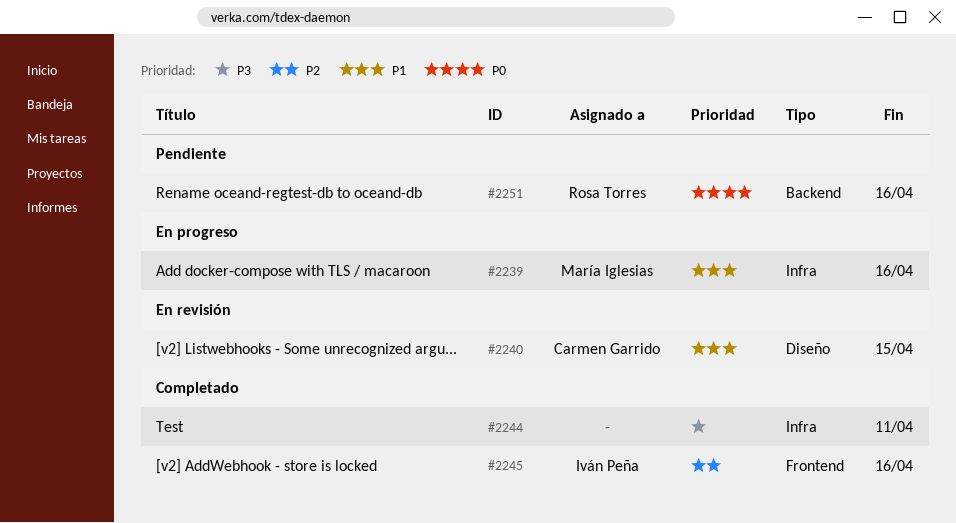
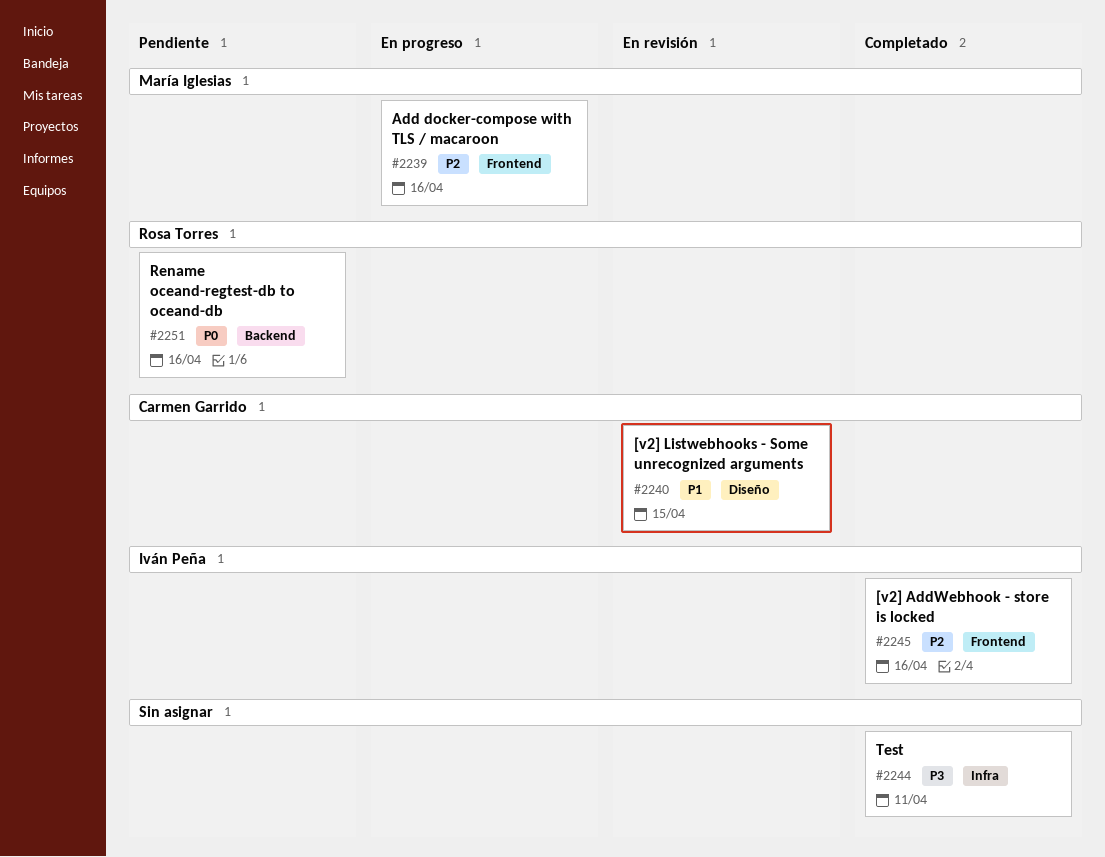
#2239, priority: P1 -> P2
#2239, label: Infra -> Frontend

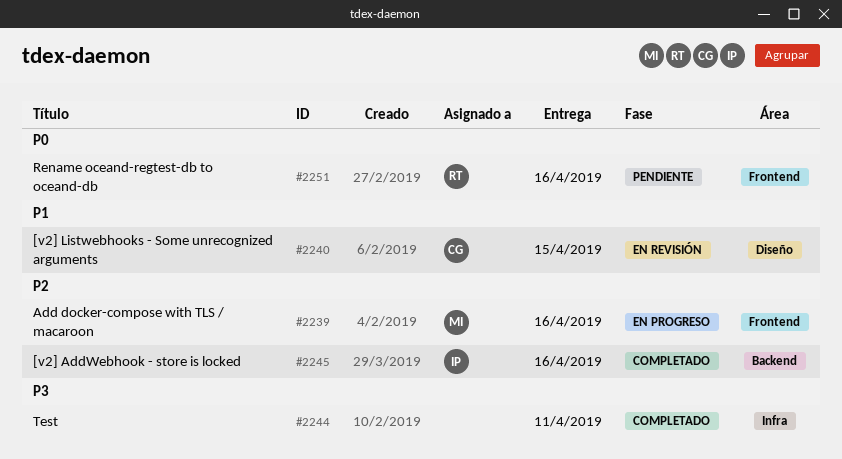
#2245, label: Frontend -> Backend
#2251, label: Backend -> Frontend

